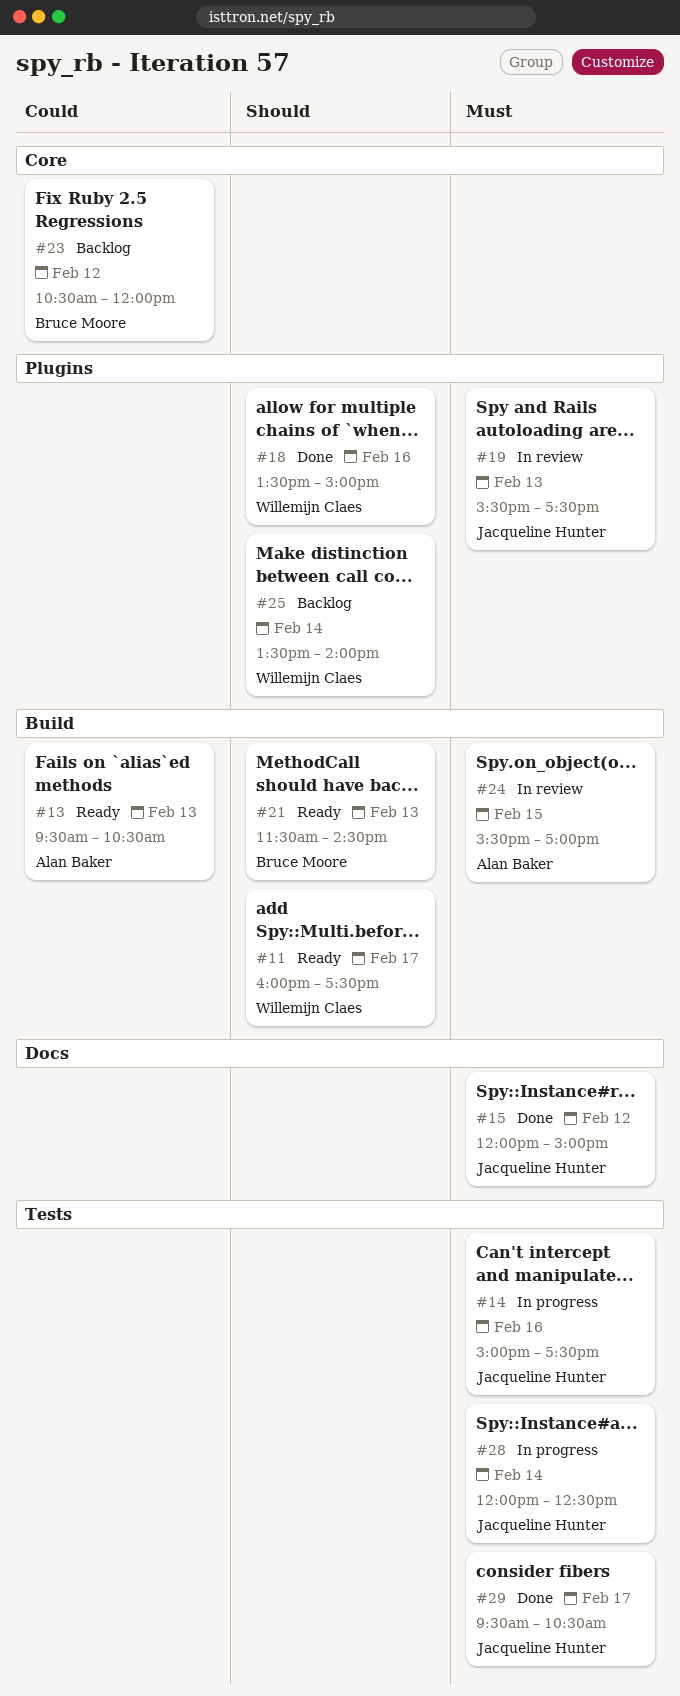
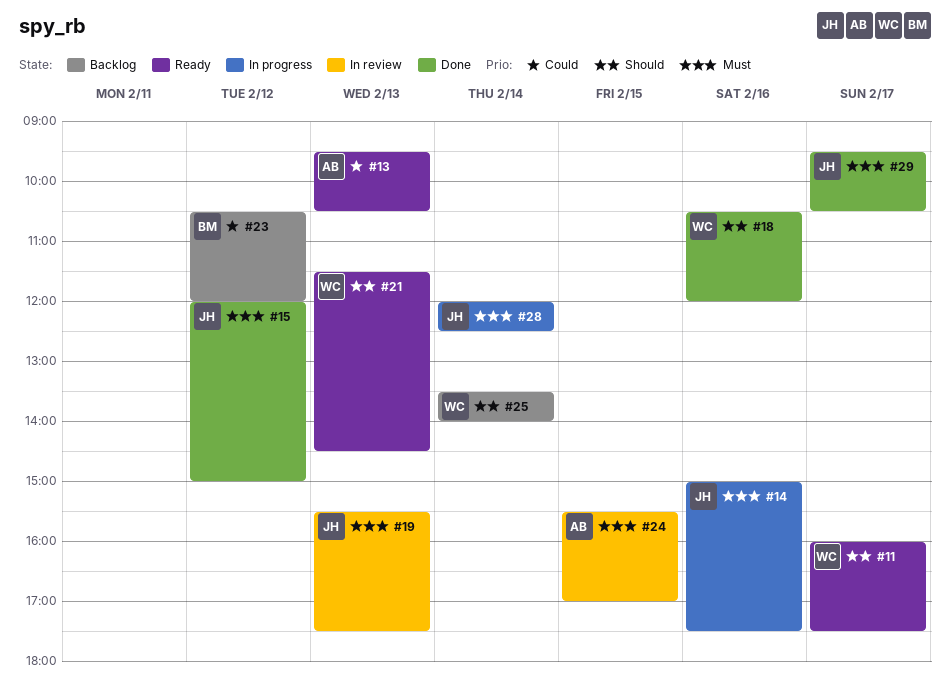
#18, begins: 13:30 -> 10:30
#18, ends: 15:00 -> 12:00
#21, owner: Bruce Moore -> Willemijn Claes

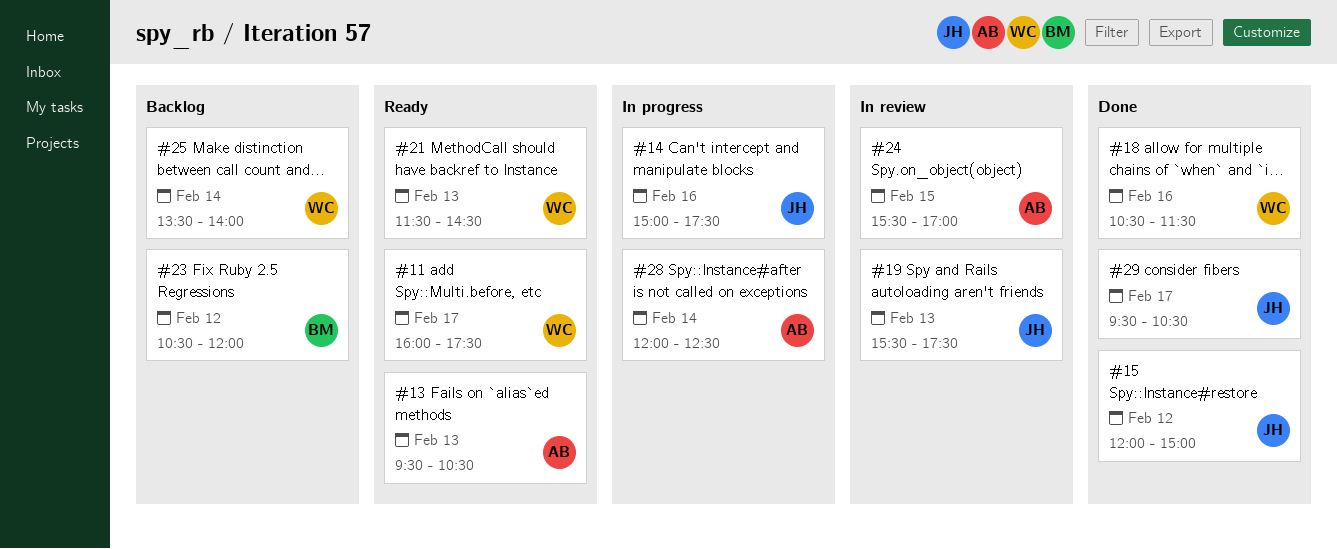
#18, ends: 12:00 -> 11:30
#28, owner: JH -> AB

